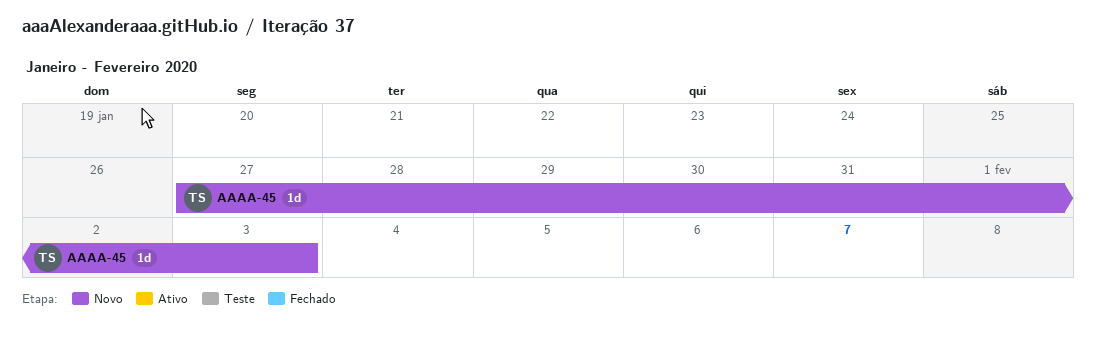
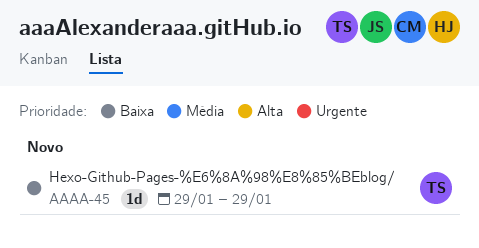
AAAA-45, start: Jan 27 -> Jan 29
AAAA-45, due: Feb 3 -> Jan 29

